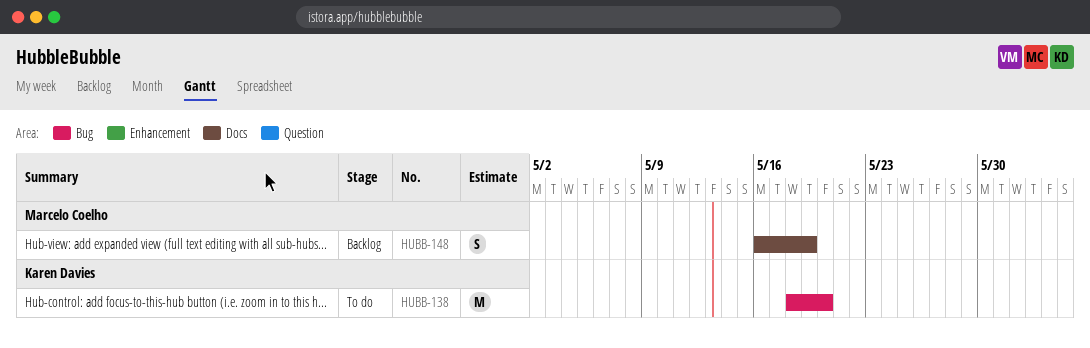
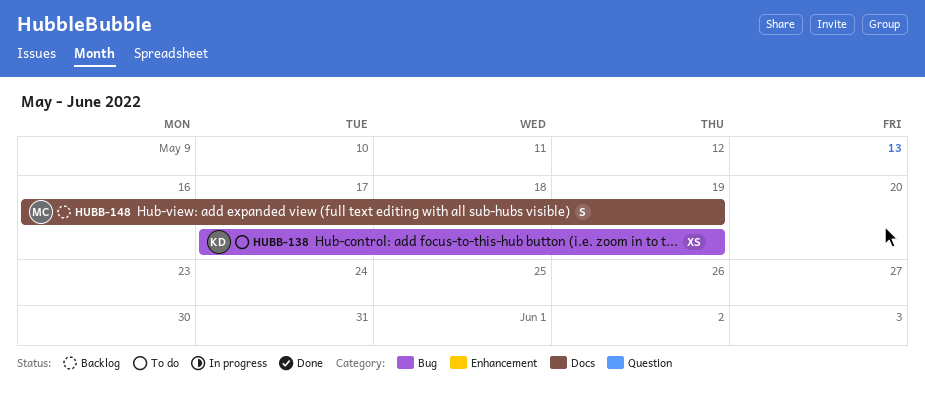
HUBB-138, estimate: M -> XS
HUBB-138, start: May 18 -> May 17
HUBB-138, due: May 20 -> May 19

